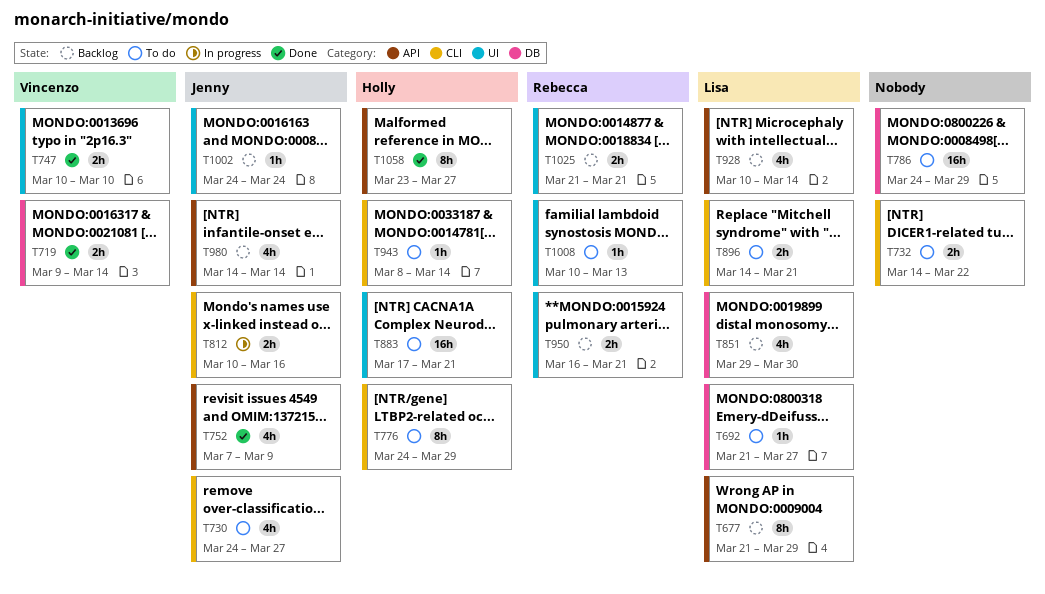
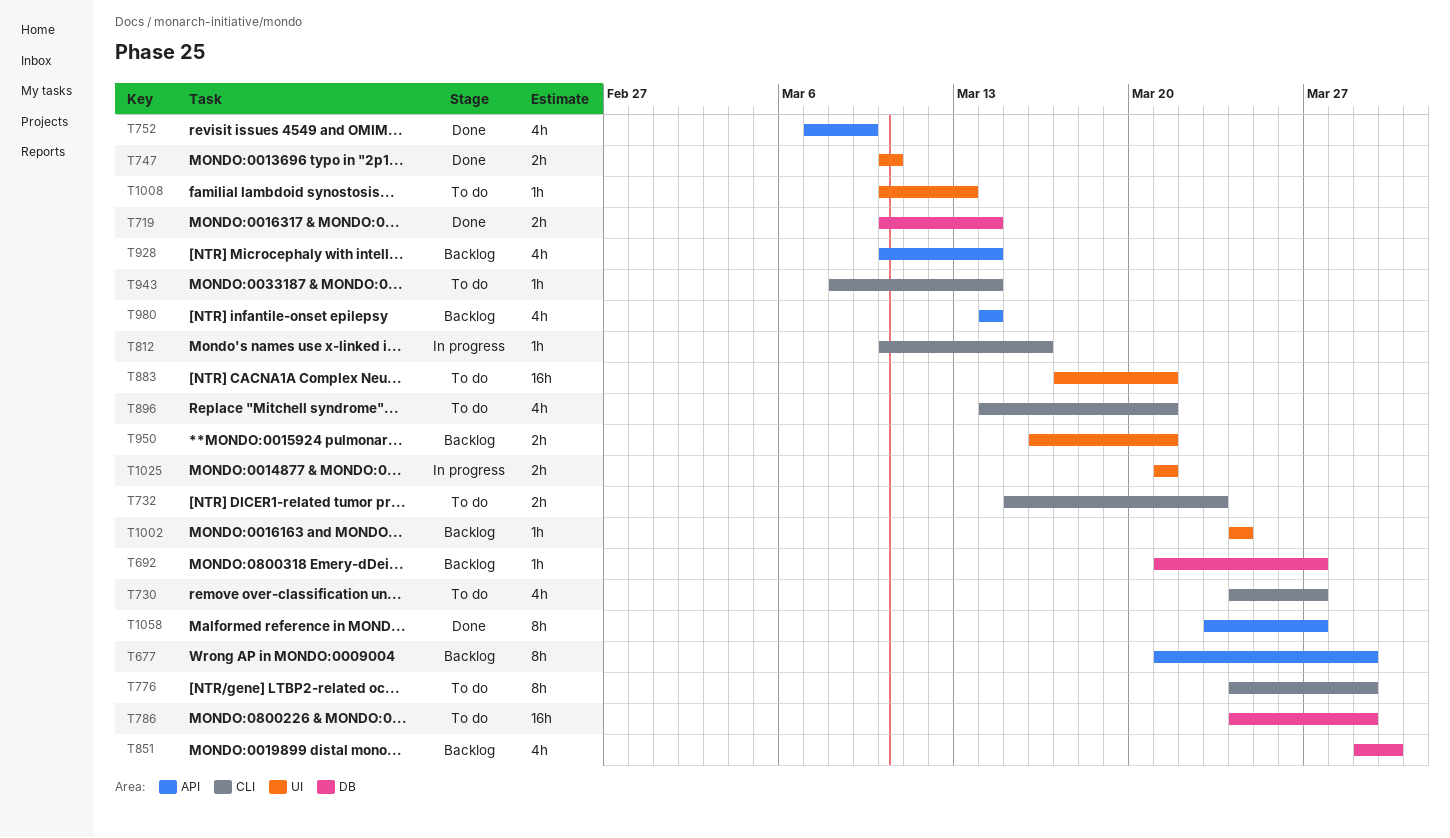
T692, status: To do -> Backlog
T719, start: Mar 9 -> Mar 10
T732, start: Mar 14 -> Mar 15
T732, due: Mar 22 -> Mar 23
T812, estimate: 2h -> 1h
T896, estimate: 2h -> 4h
T1025, status: Backlog -> In progress

